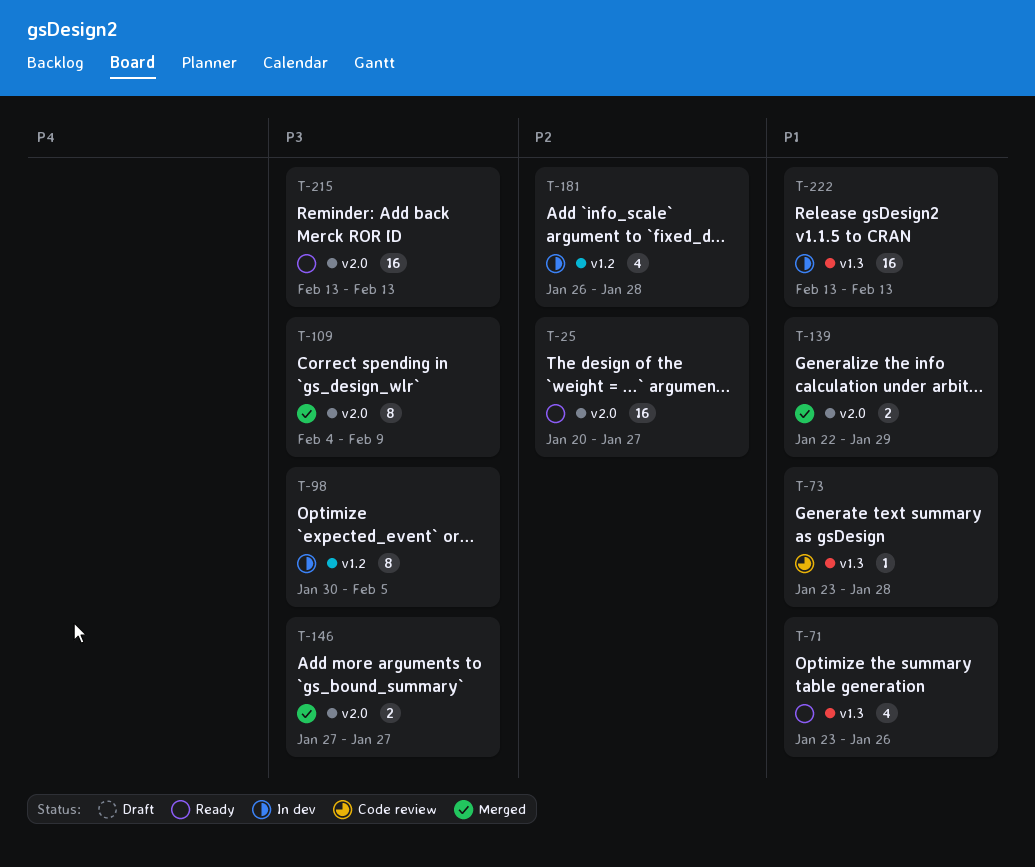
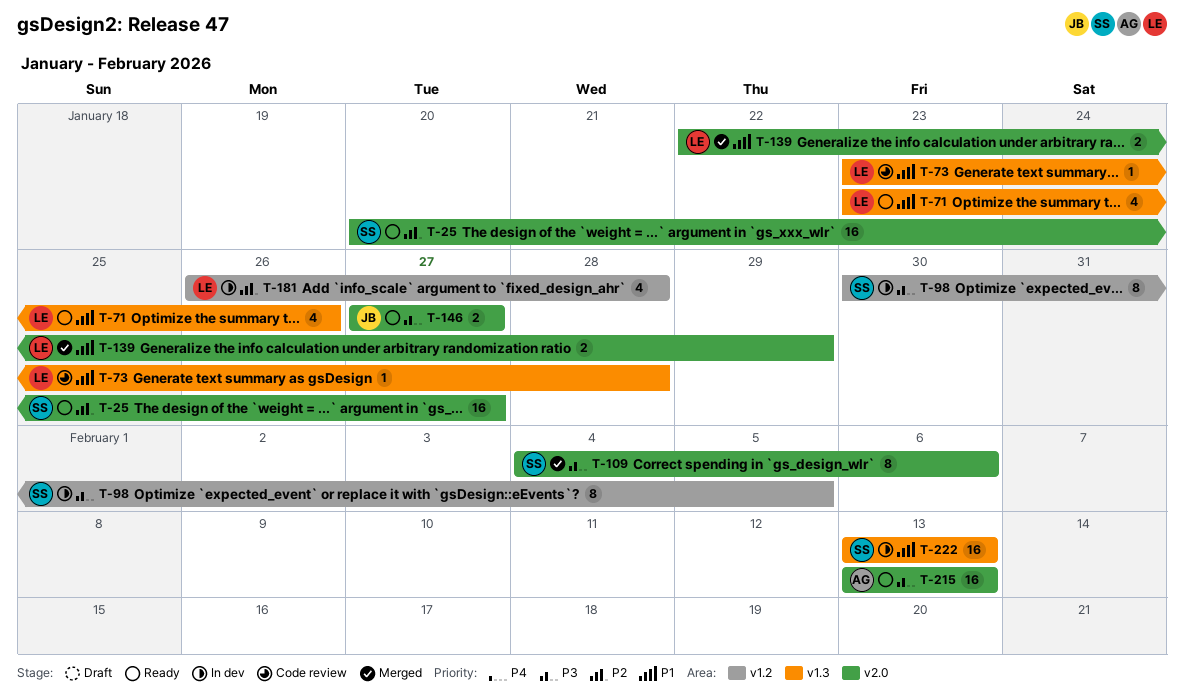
T-109, due: Feb 9 -> Feb 6
T-146, status: Merged -> Ready

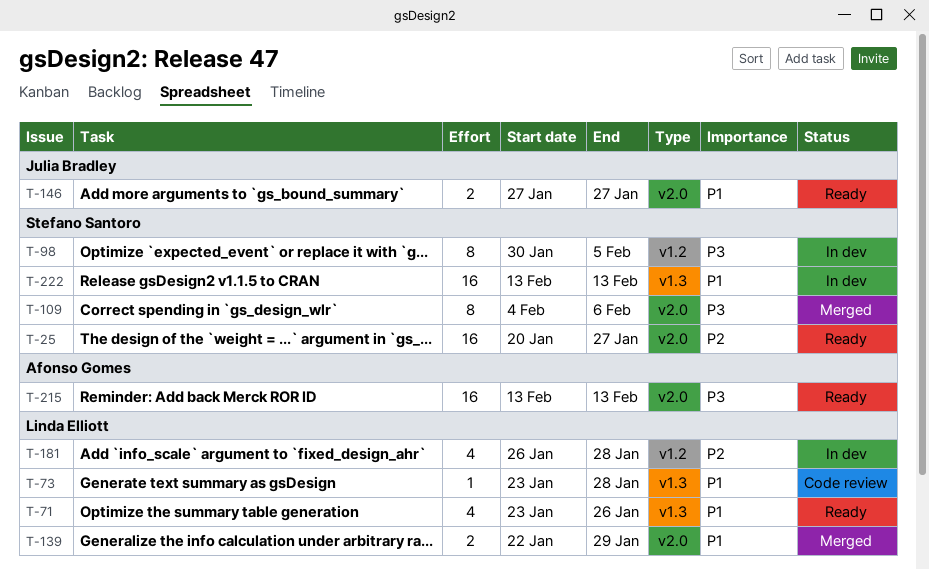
T-146, priority: P3 -> P1

